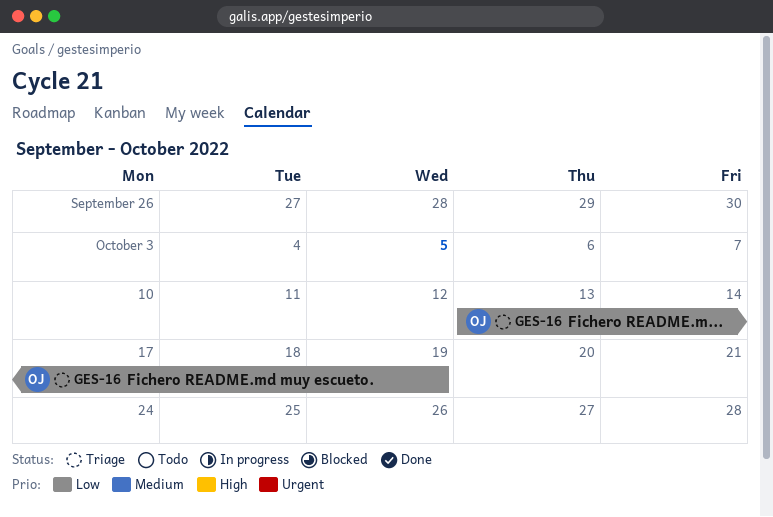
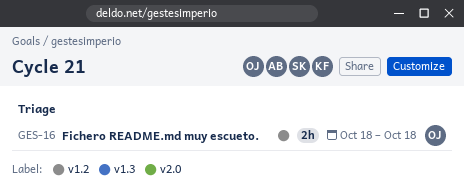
GES-16, start: Oct 13 -> Oct 18
GES-16, due: Oct 19 -> Oct 18

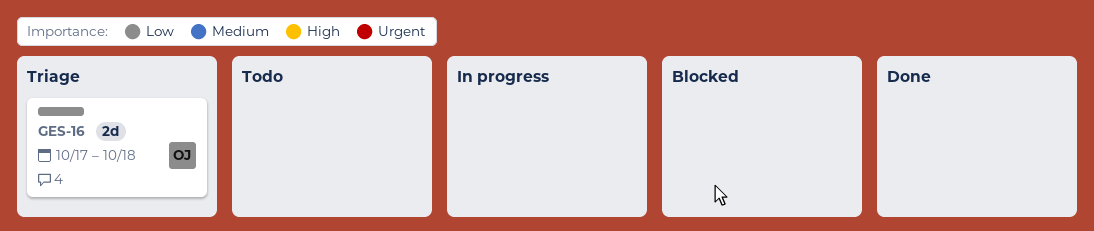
GES-16, estimate: 2h -> 2d
GES-16, start: Oct 18 -> Oct 17

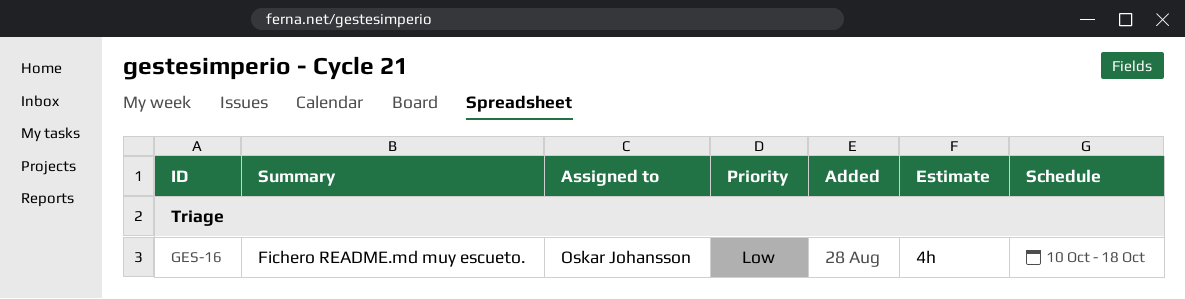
GES-16, estimate: 2d -> 4h
GES-16, start: Oct 17 -> Oct 10

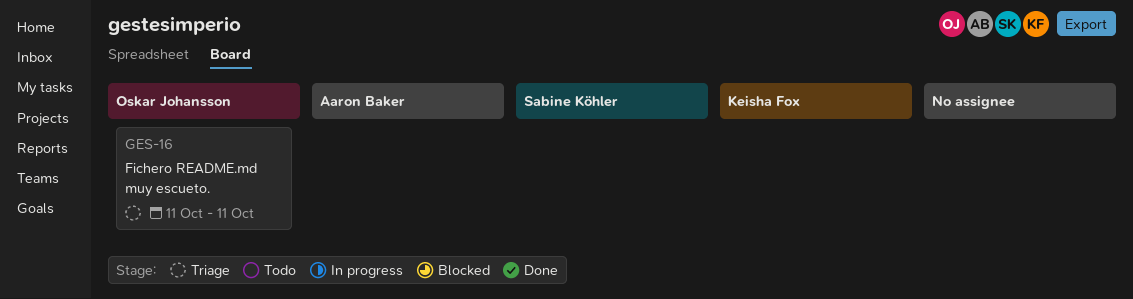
GES-16, start: Oct 10 -> Oct 11
GES-16, due: Oct 18 -> Oct 11

